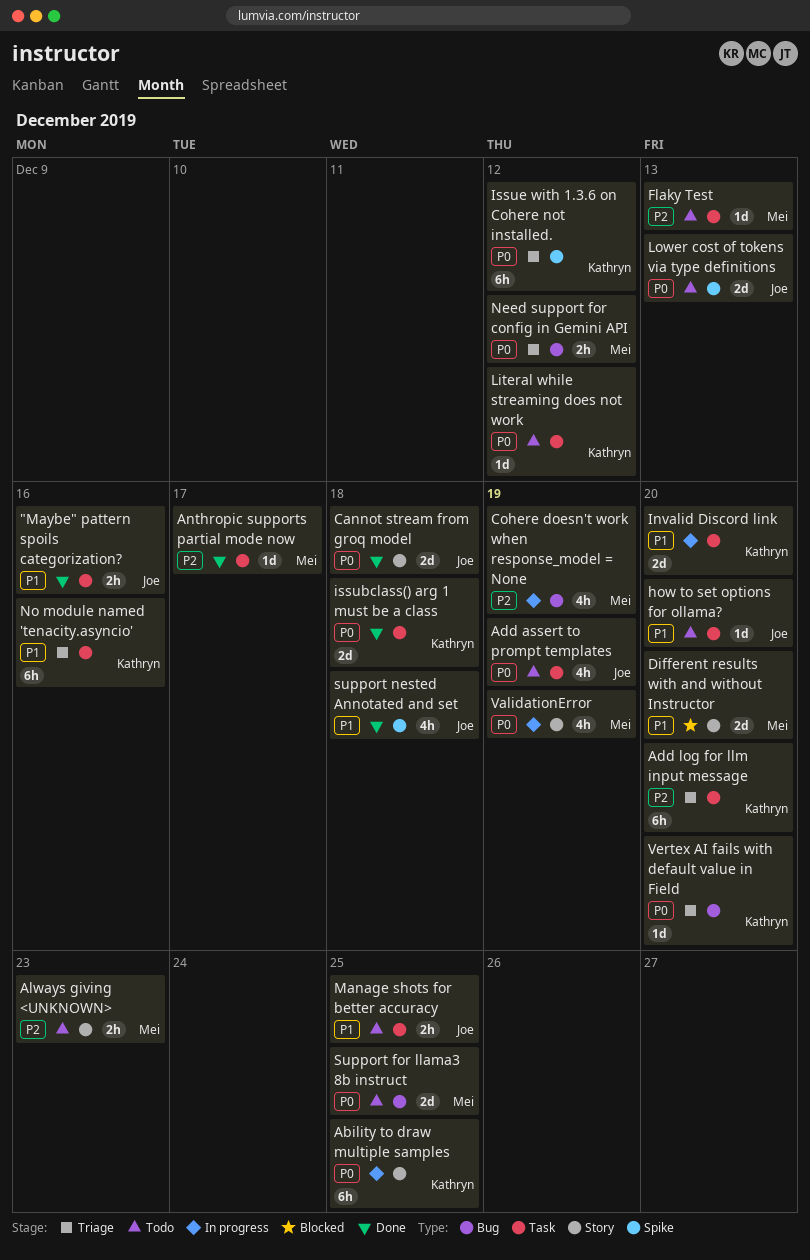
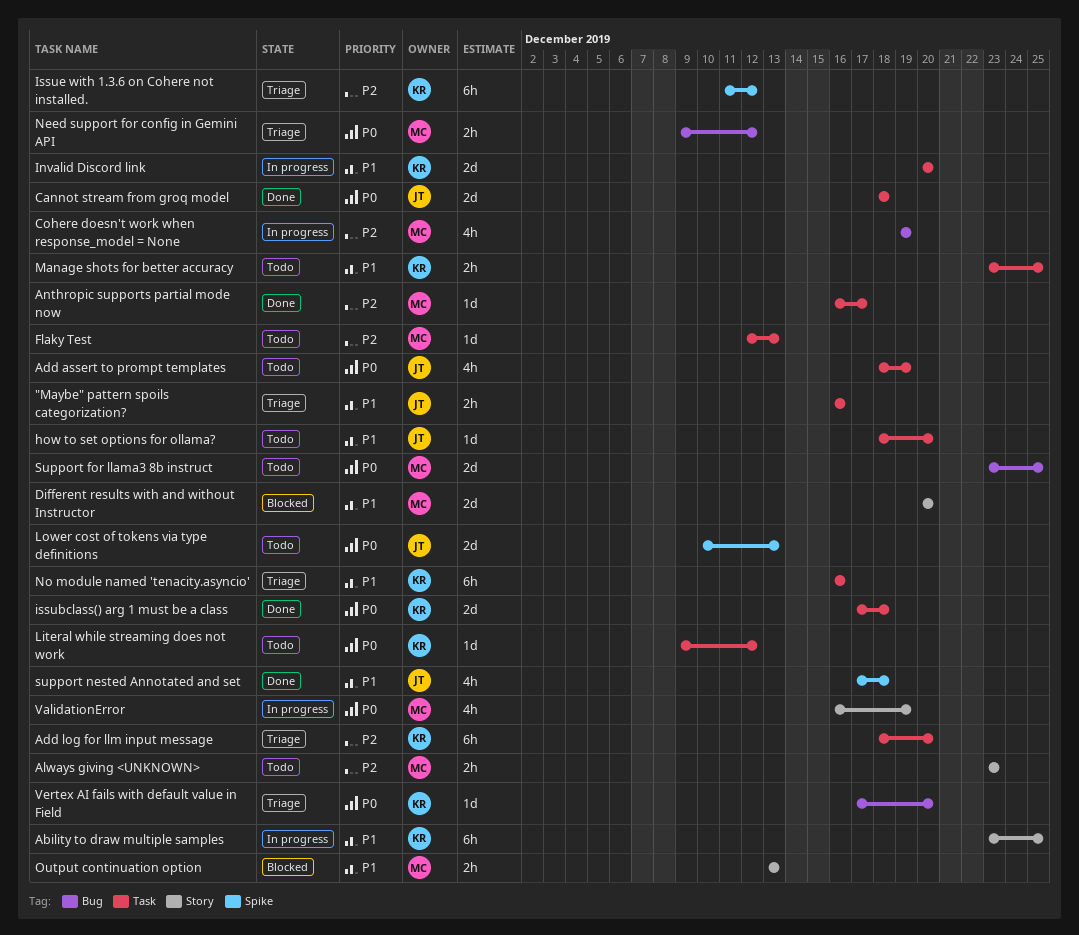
"Maybe" pattern spoils categorization?, status: Done -> Triage
Ability to draw multiple samples, priority: P0 -> P1
Cannot stream from groq model, label: Story -> Task
Issue with 1.3.6 on Cohere not installed., priority: P0 -> P2
Manage shots for better accuracy, owner: Joe -> Kathryn
Output continuation option: none -> present

